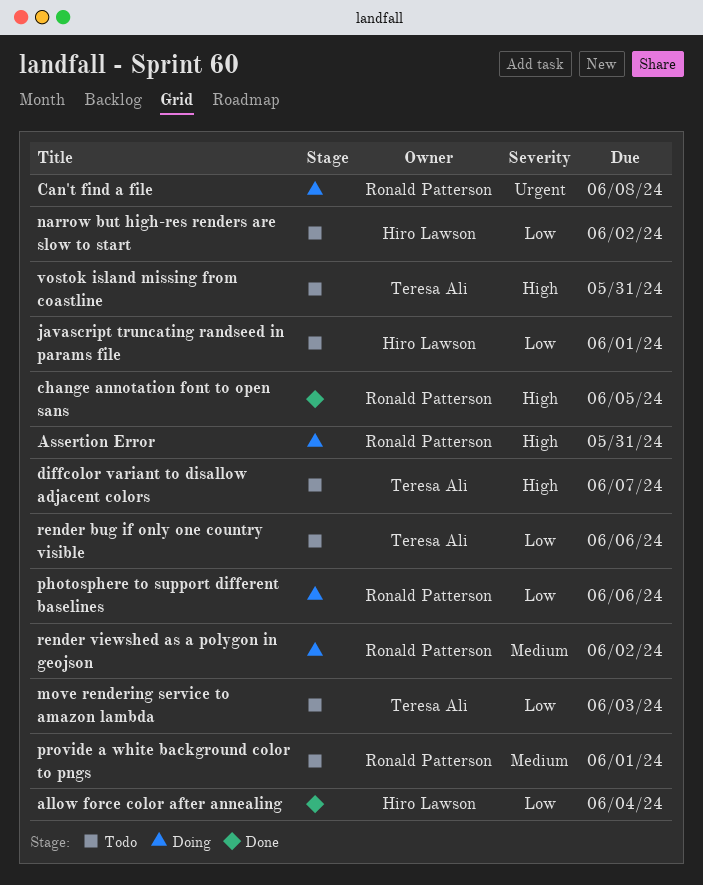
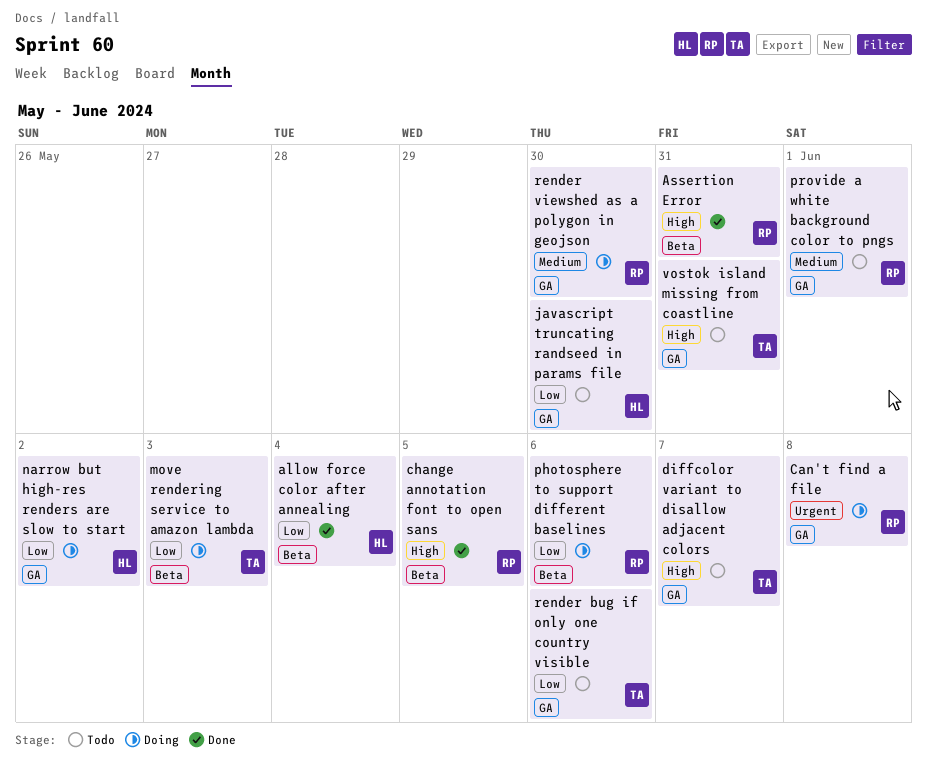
Assertion Error, status: Doing -> Done
javascript truncating randseed in params file, due: Jun 1 -> May 30
move rendering service to amazon lambda, status: Todo -> Doing
narrow but high-res renders are slow to start, status: Todo -> Doing
render viewshed as a polygon in geojson, due: Jun 2 -> May 30

